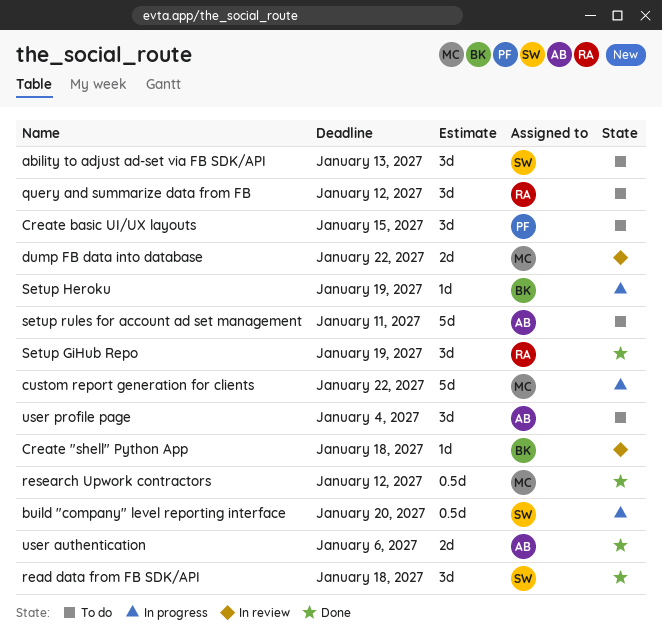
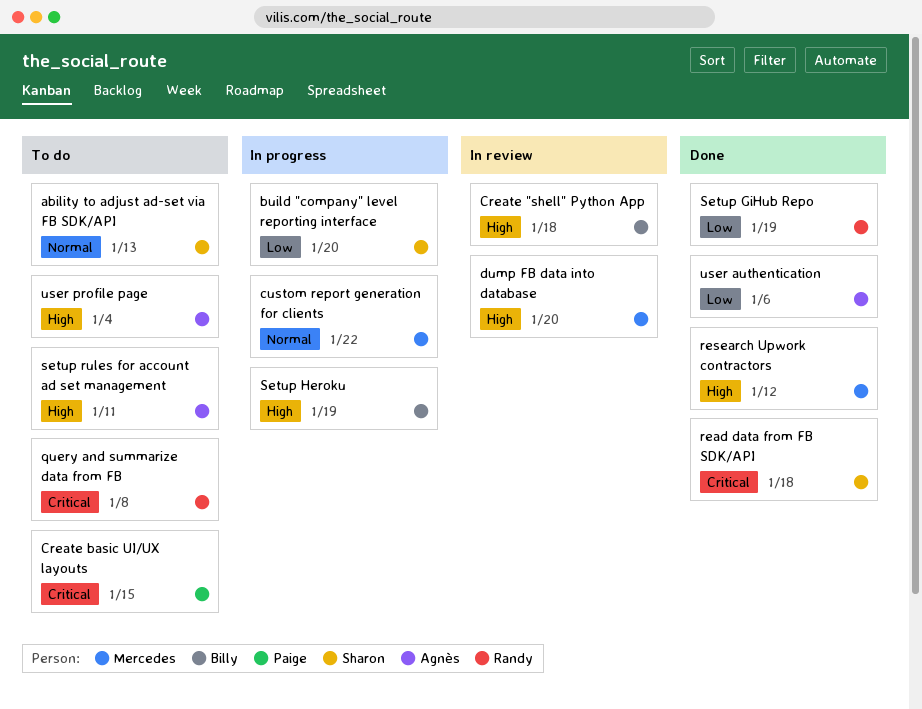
dump FB data into database, due: Jan 22 -> Jan 20
query and summarize data from FB, due: Jan 12 -> Jan 8

